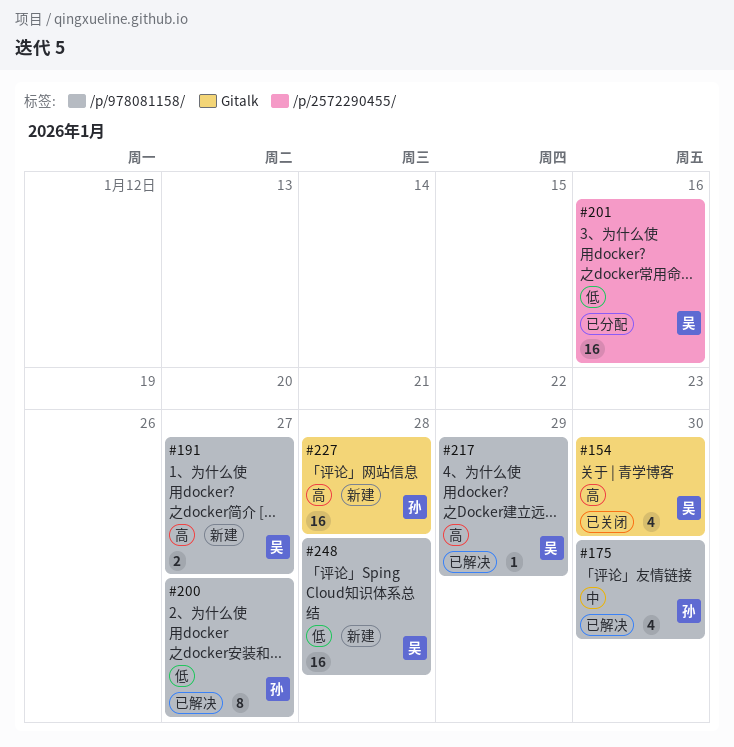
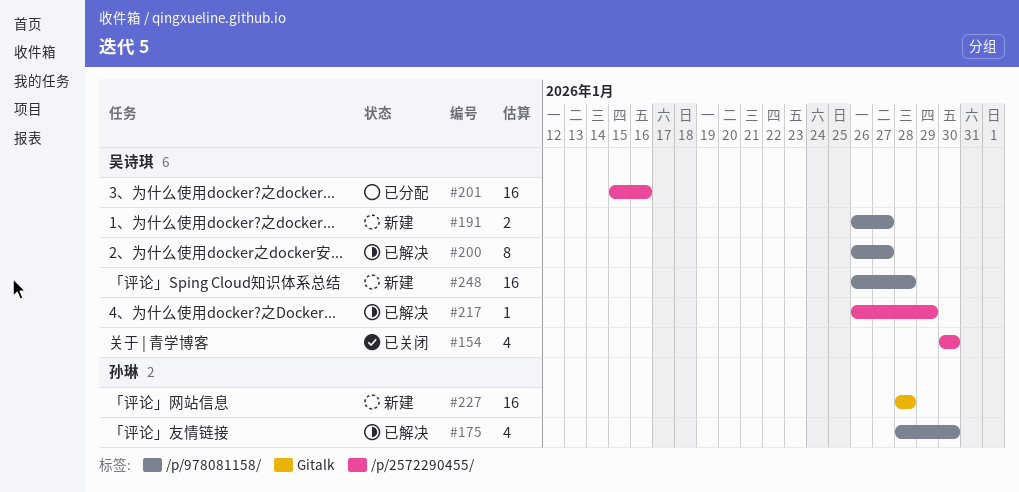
#154, label: Gitalk -> /p/2572290455/
#200, owner: 孙琳 -> 吴诗琪
#217, label: /p/978081158/ -> /p/2572290455/

